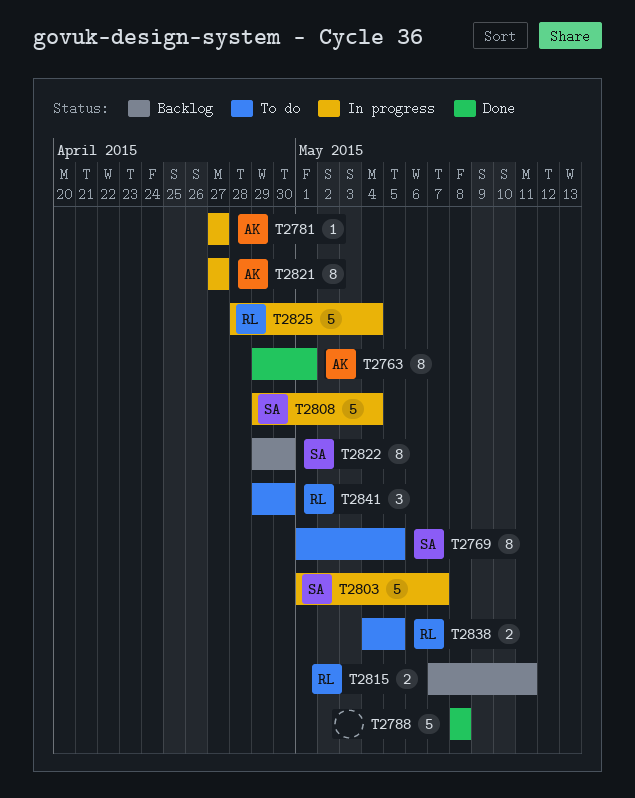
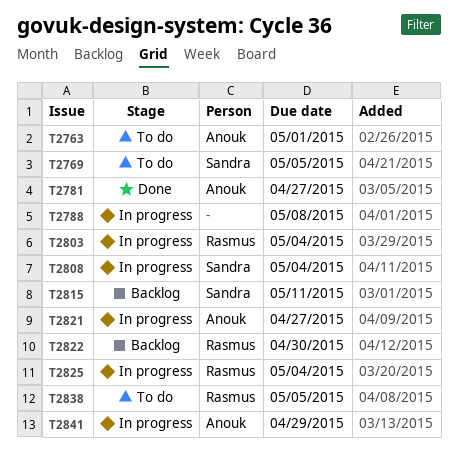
T2763, status: Done -> To do
T2781, status: In progress -> Done
T2788, status: Done -> In progress
T2803, owner: Sandra -> Rasmus
T2803, due: May 7 -> May 4
T2815, owner: Rasmus -> Sandra
T2822, owner: Sandra -> Rasmus
T2841, status: To do -> In progress
T2841, owner: Rasmus -> Anouk
T2841, due: Apr 30 -> Apr 29

